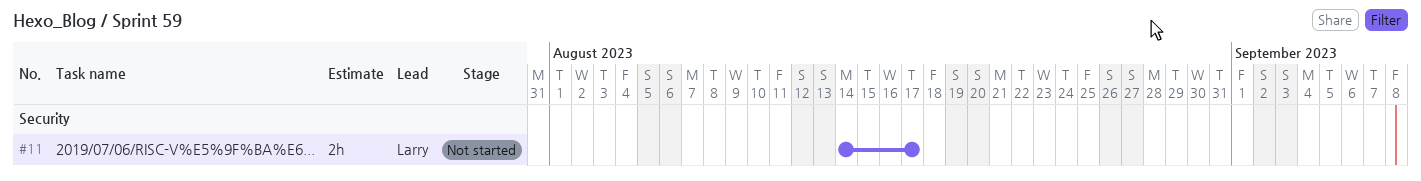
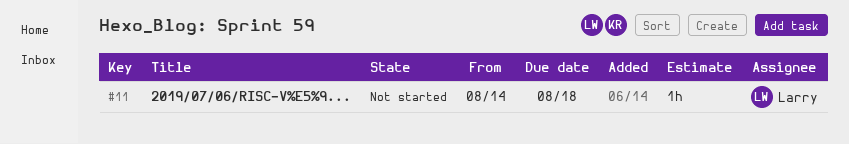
#11, estimate: 2h -> 1h
#11, due: Aug 17 -> Aug 18

